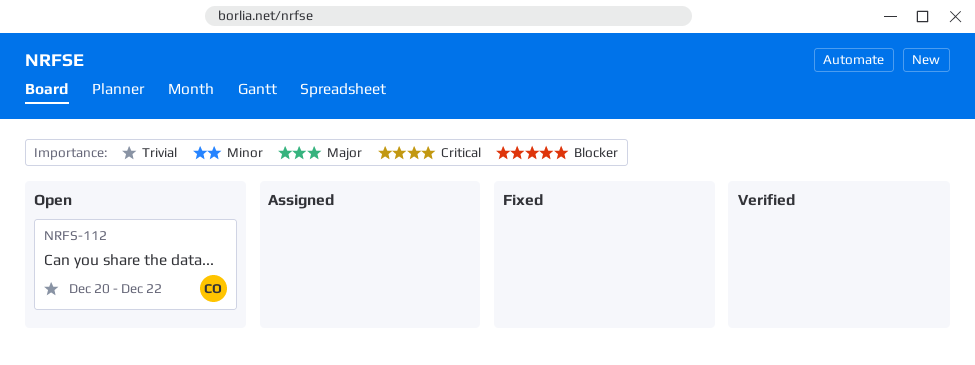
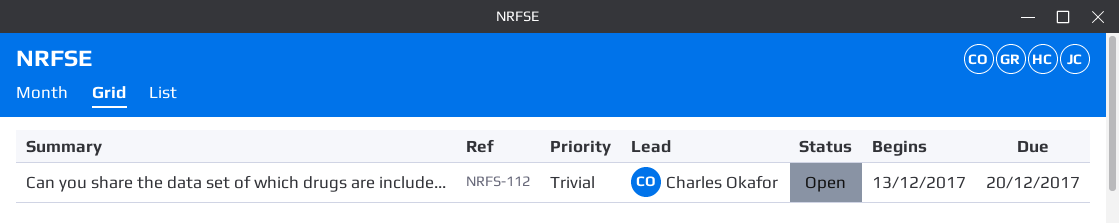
NRFS-112, start: Dec 20 -> Dec 13
NRFS-112, due: Dec 22 -> Dec 20

